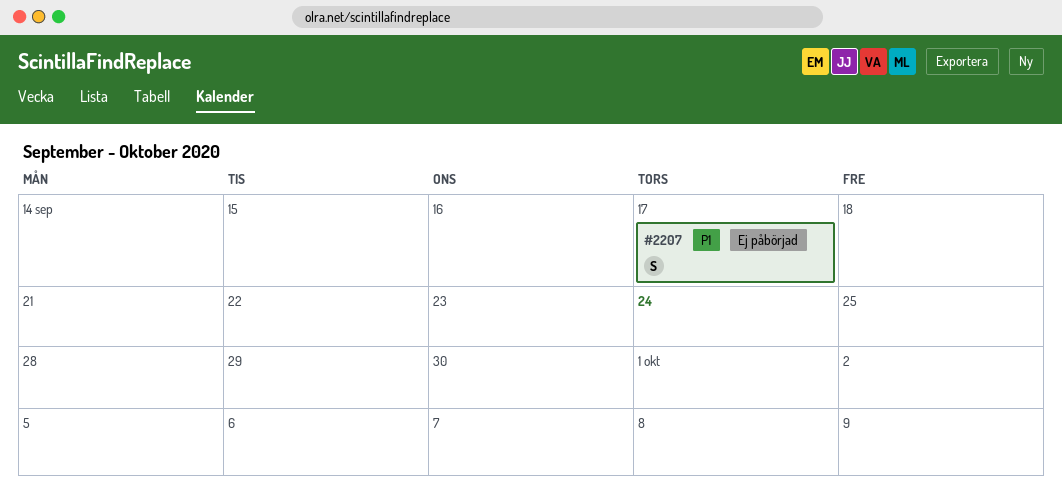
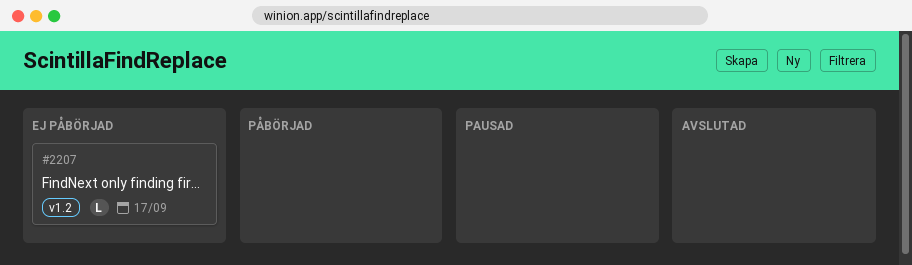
#2207, estimate: S -> L

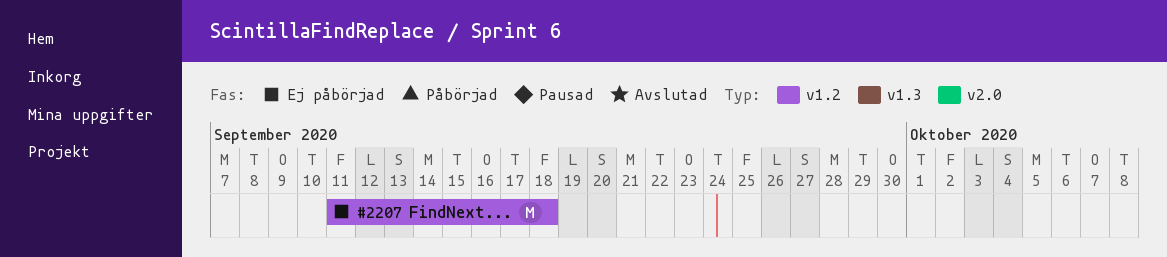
#2207, estimate: L -> M
#2207, due: Sep 17 -> Sep 18

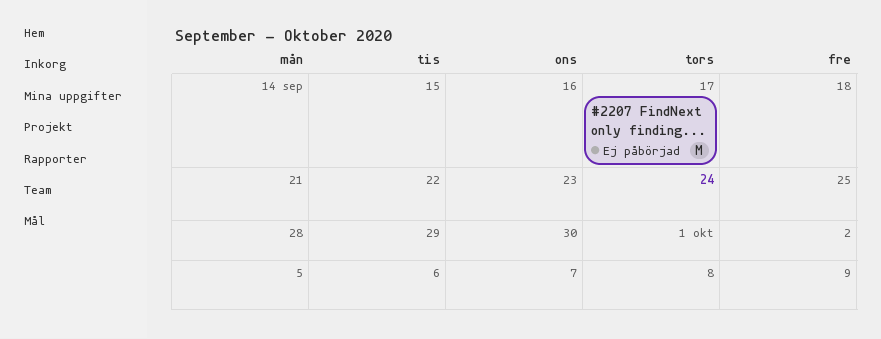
#2207, due: Sep 18 -> Sep 17

